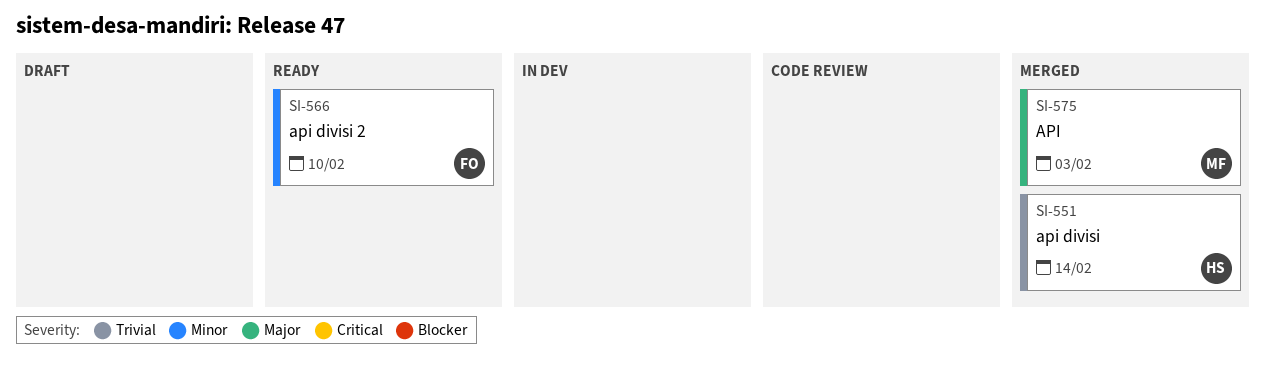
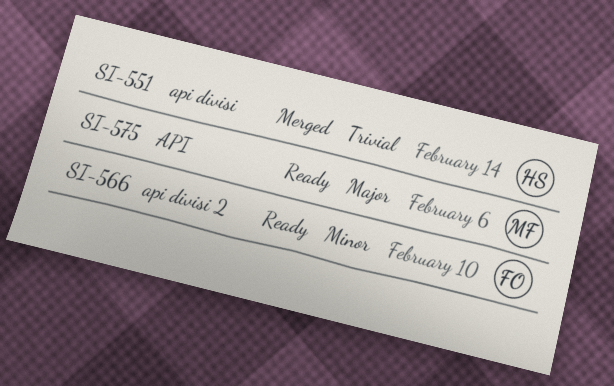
SI-575, status: Merged -> Ready
SI-575, due: Feb 3 -> Feb 6

